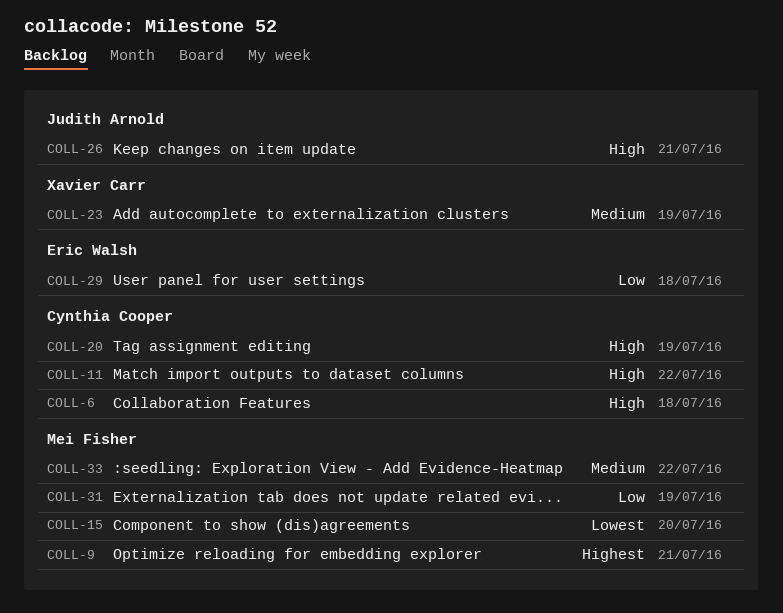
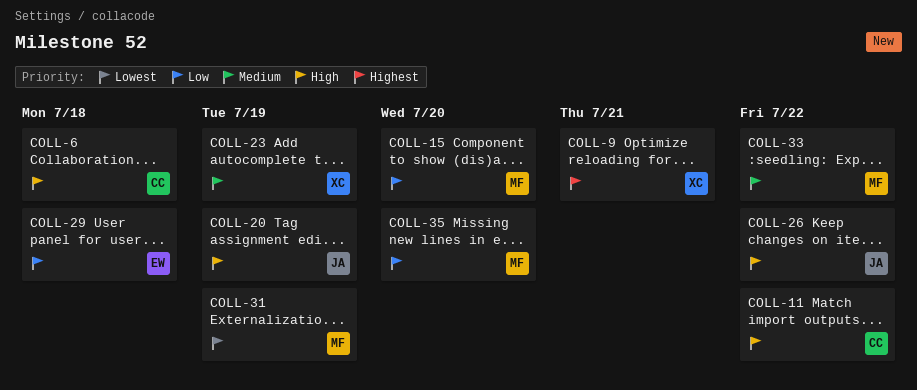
COLL-9, owner: Mei Fisher -> Xavier Carr
COLL-15, priority: Lowest -> Low
COLL-20, owner: Cynthia Cooper -> Judith Arnold
COLL-26, due: Jul 21 -> Jul 22
COLL-31, priority: Low -> Lowest
COLL-35: none -> present

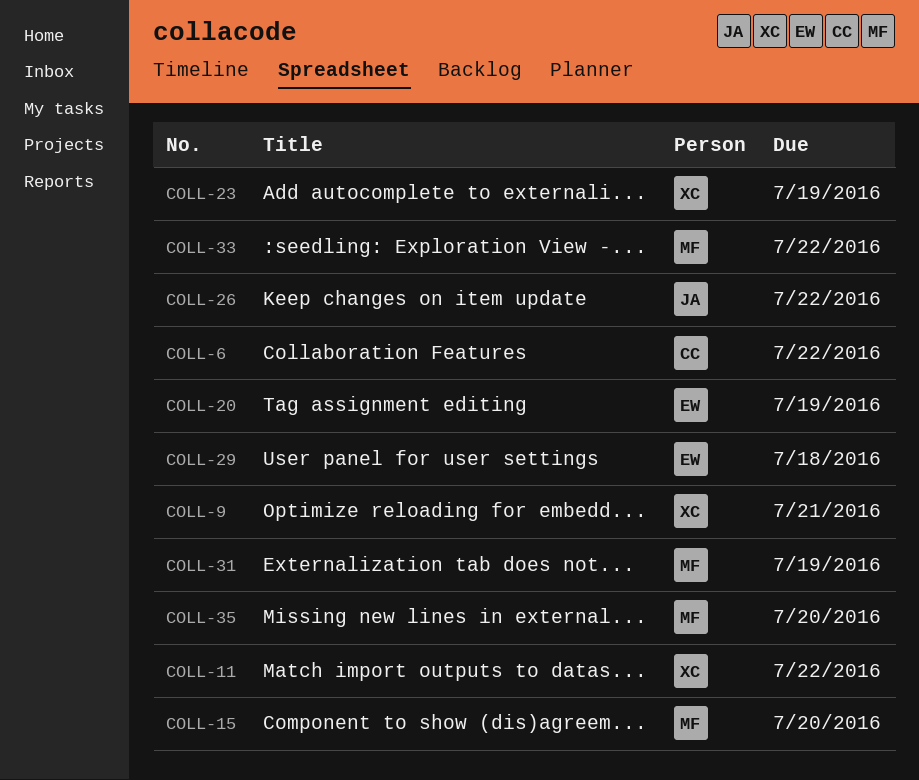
COLL-6, due: Jul 18 -> Jul 22
COLL-11, owner: CC -> XC
COLL-20, owner: JA -> EW

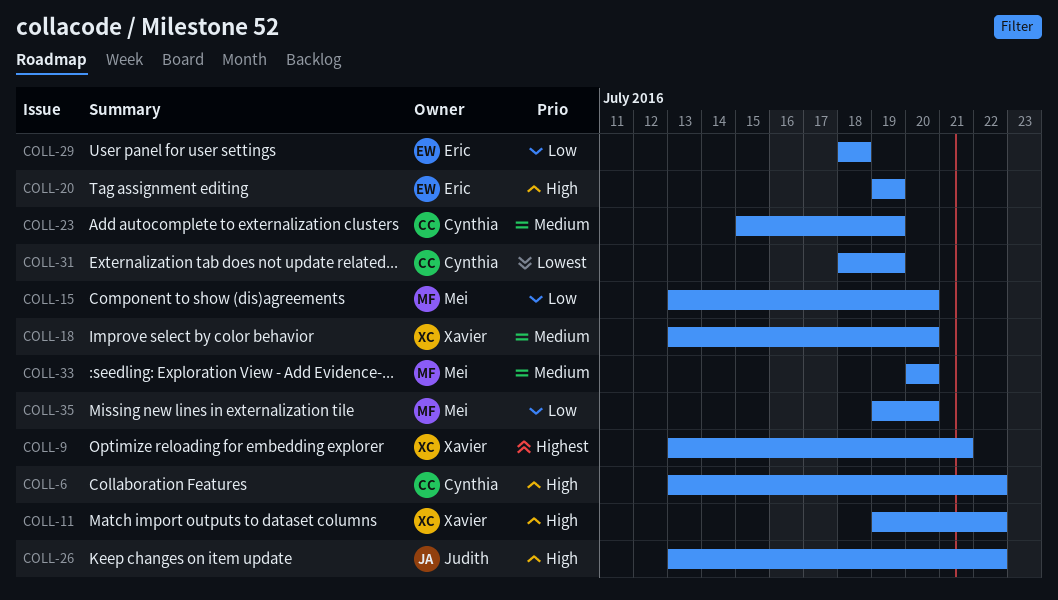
COLL-18: none -> present
COLL-23, owner: Xavier -> Cynthia
COLL-31, owner: Mei -> Cynthia
COLL-33, due: Jul 22 -> Jul 20

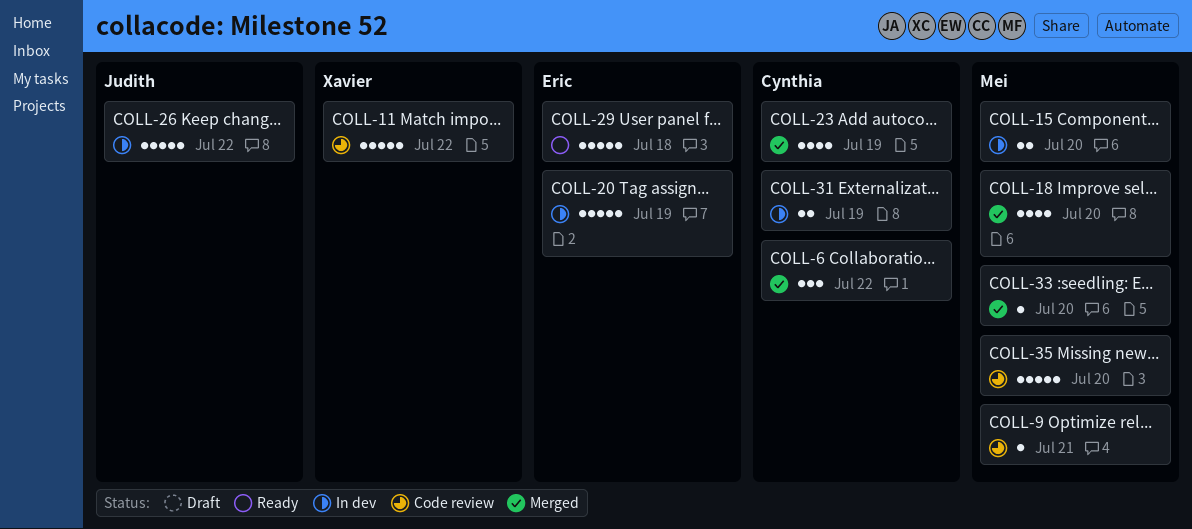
COLL-9, owner: Xavier -> Mei
COLL-18, owner: Xavier -> Mei

